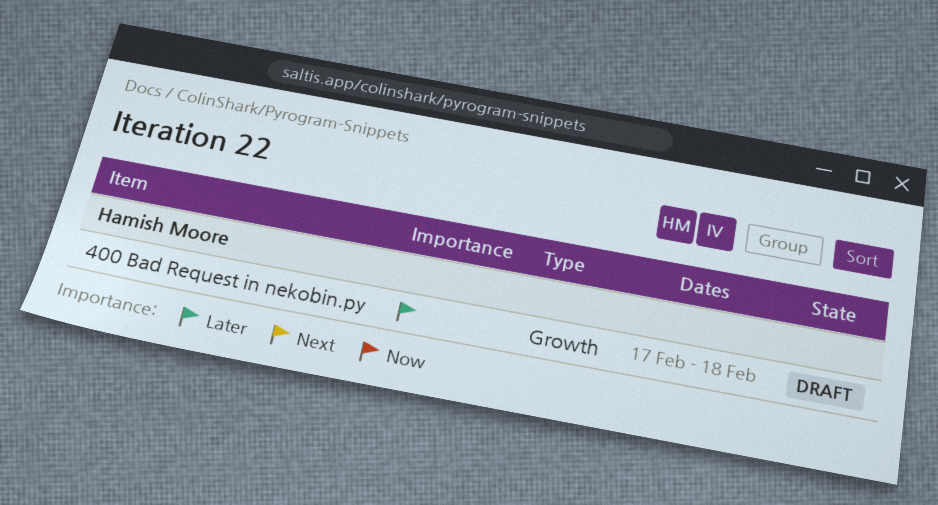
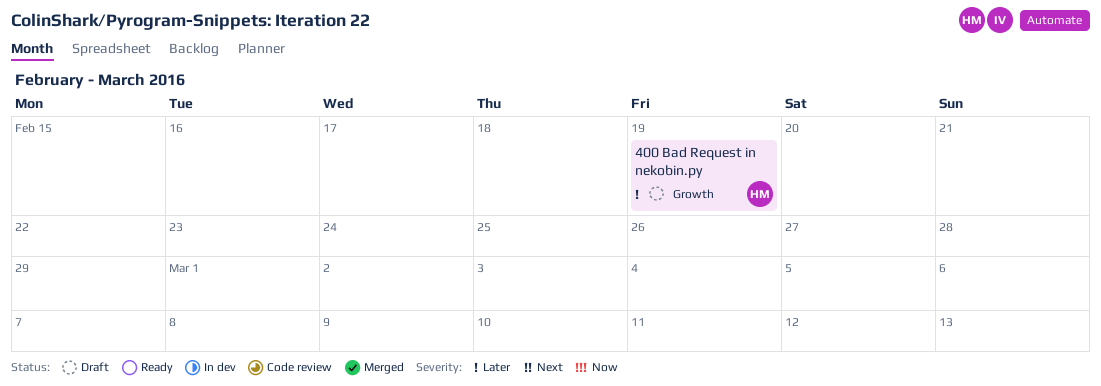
400 Bad Request in nekobin.py, due: Feb 18 -> Feb 19

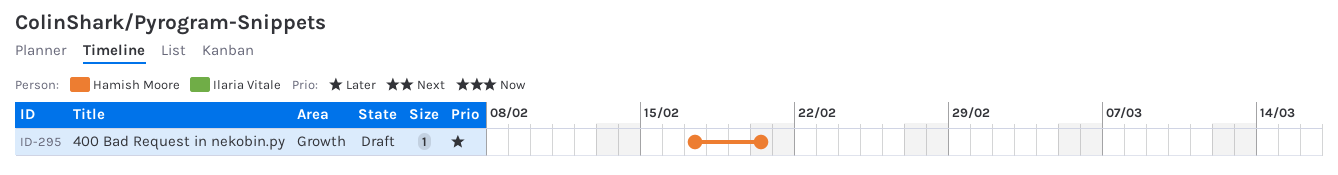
400 Bad Request in nekobin.py, due: Feb 19 -> Feb 20

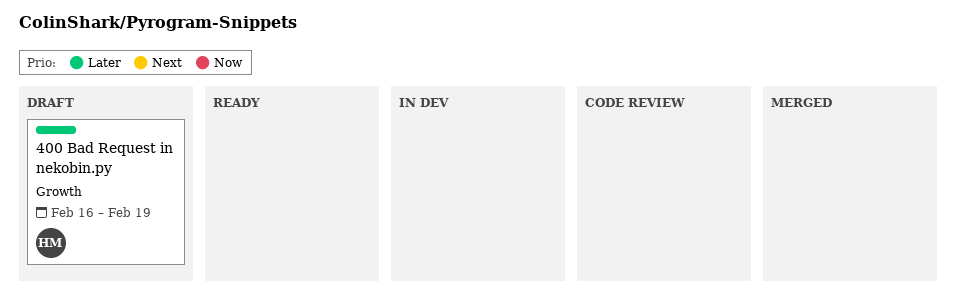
400 Bad Request in nekobin.py, start: Feb 17 -> Feb 16
400 Bad Request in nekobin.py, due: Feb 20 -> Feb 19

